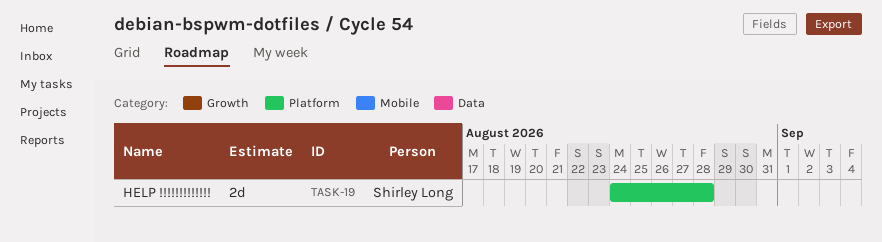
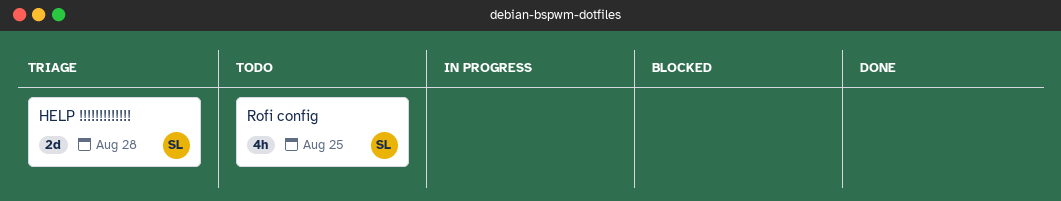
Rofi config: none -> present

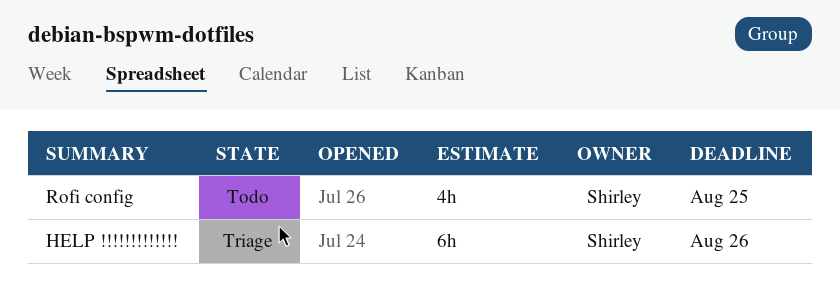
HELP !!!!!!!!!!!!!, estimate: 2d -> 6h
HELP !!!!!!!!!!!!!, due: Aug 28 -> Aug 26

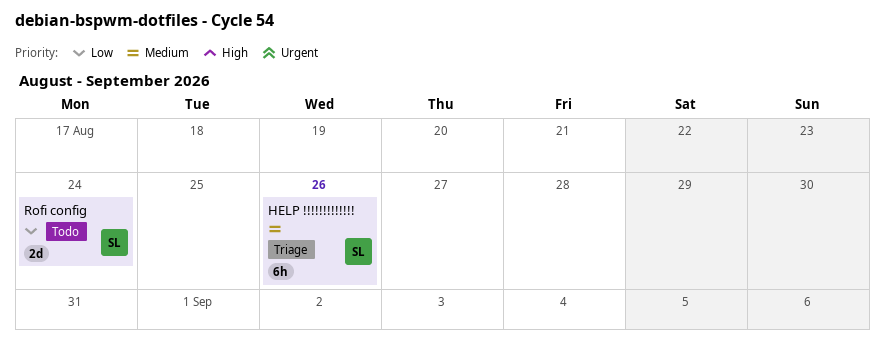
Rofi config, estimate: 4h -> 2d
Rofi config, due: Aug 25 -> Aug 24

